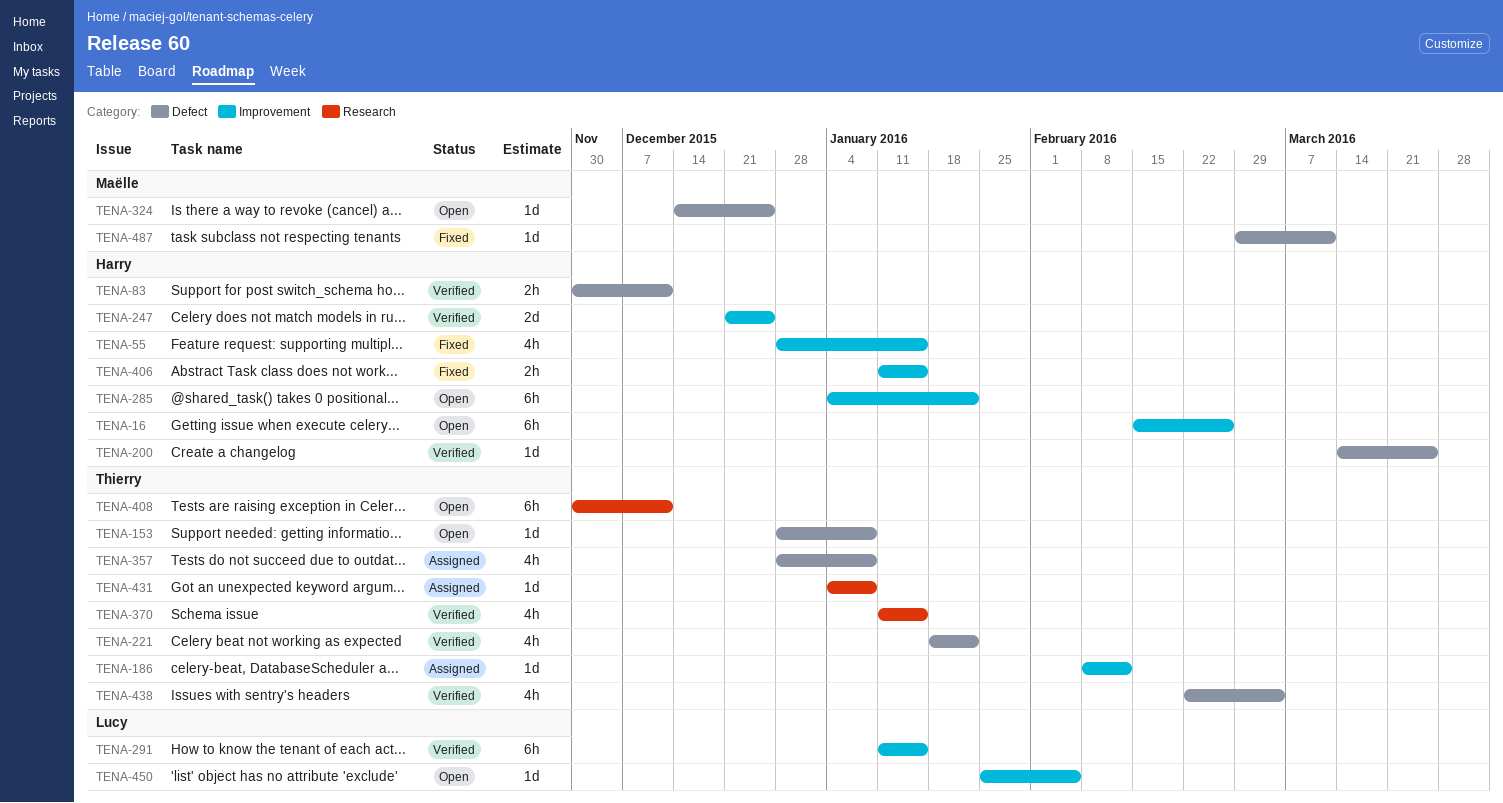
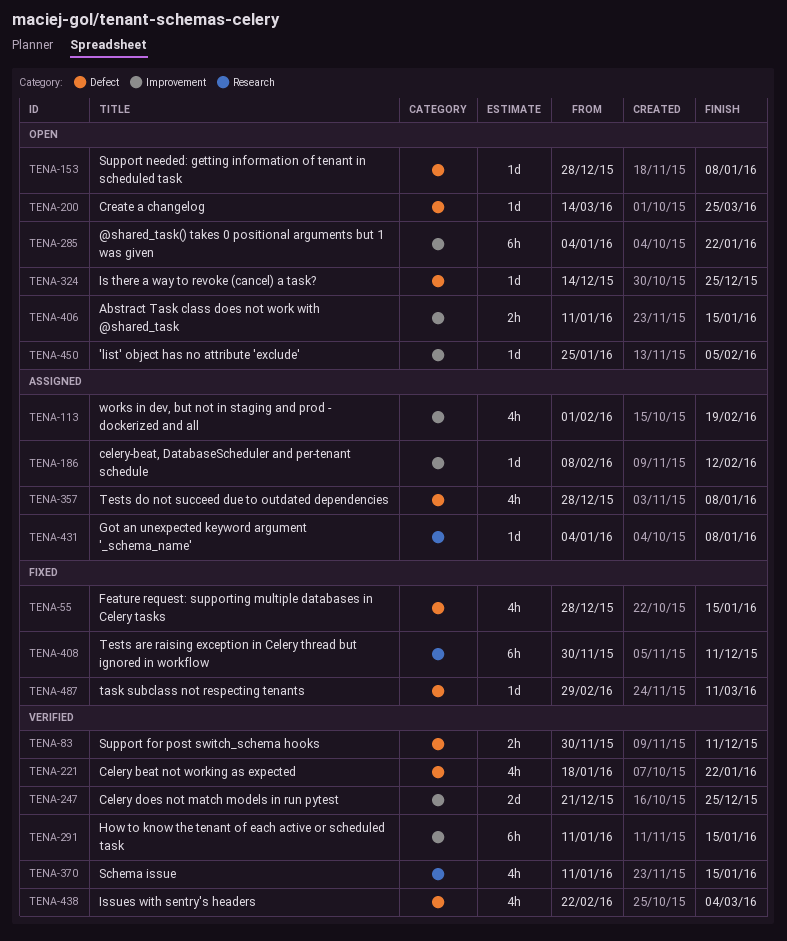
TENA-16: present -> none
TENA-55, label: Improvement -> Defect
TENA-113: none -> present
TENA-200, status: Verified -> Open
TENA-406, status: Fixed -> Open
TENA-408, status: Open -> Fixed

